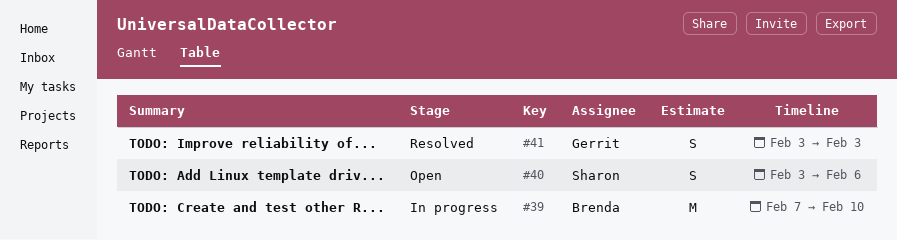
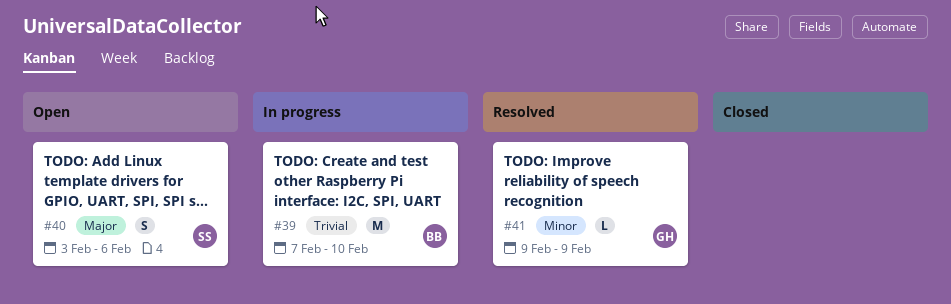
#41, estimate: S -> L
#41, start: Feb 3 -> Feb 9
#41, due: Feb 3 -> Feb 9

